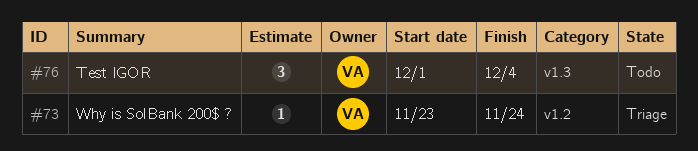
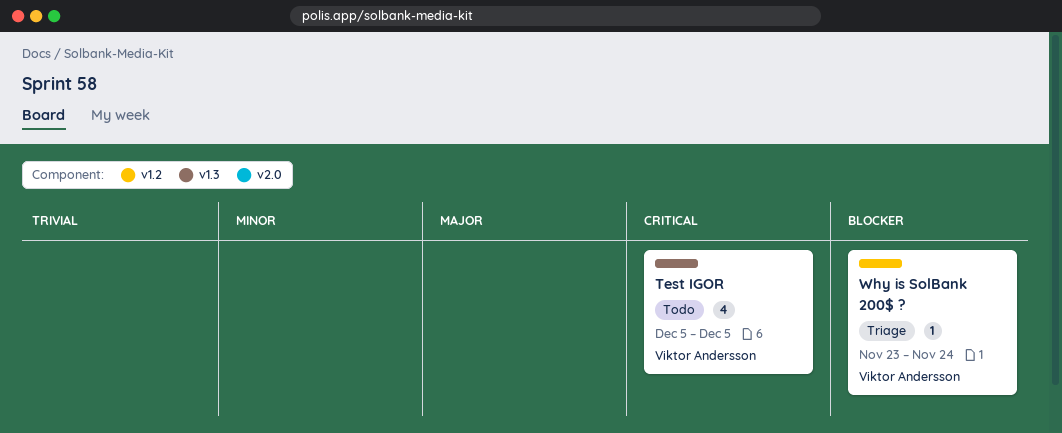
Test IGOR, estimate: 3 -> 4
Test IGOR, start: Dec 1 -> Dec 5
Test IGOR, due: Dec 4 -> Dec 5

